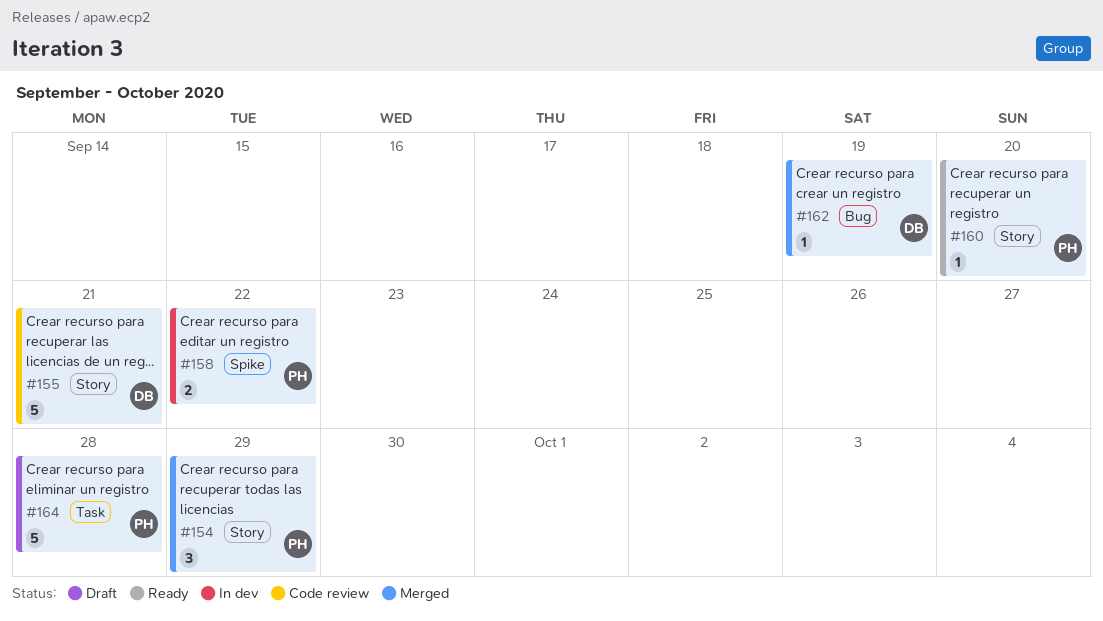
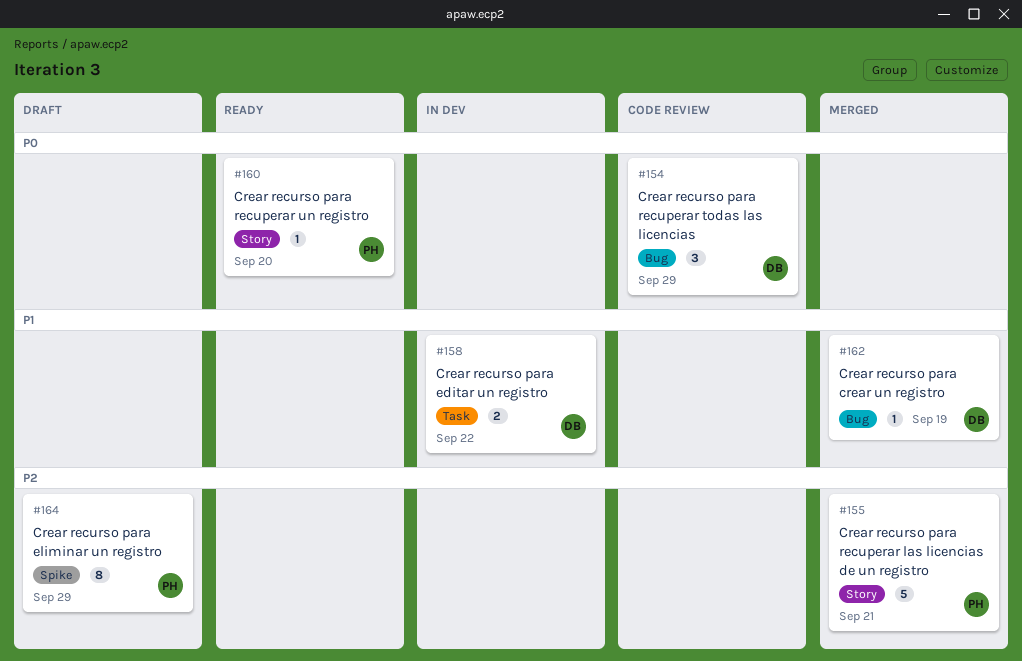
#154, status: Merged -> Code review
#154, owner: PH -> DB
#154, label: Story -> Bug
#155, status: Code review -> Merged
#155, owner: DB -> PH
#158, owner: PH -> DB
#158, label: Spike -> Task
#164, label: Task -> Spike
#164, estimate: 5 -> 8
#164, due: Sep 28 -> Sep 29

